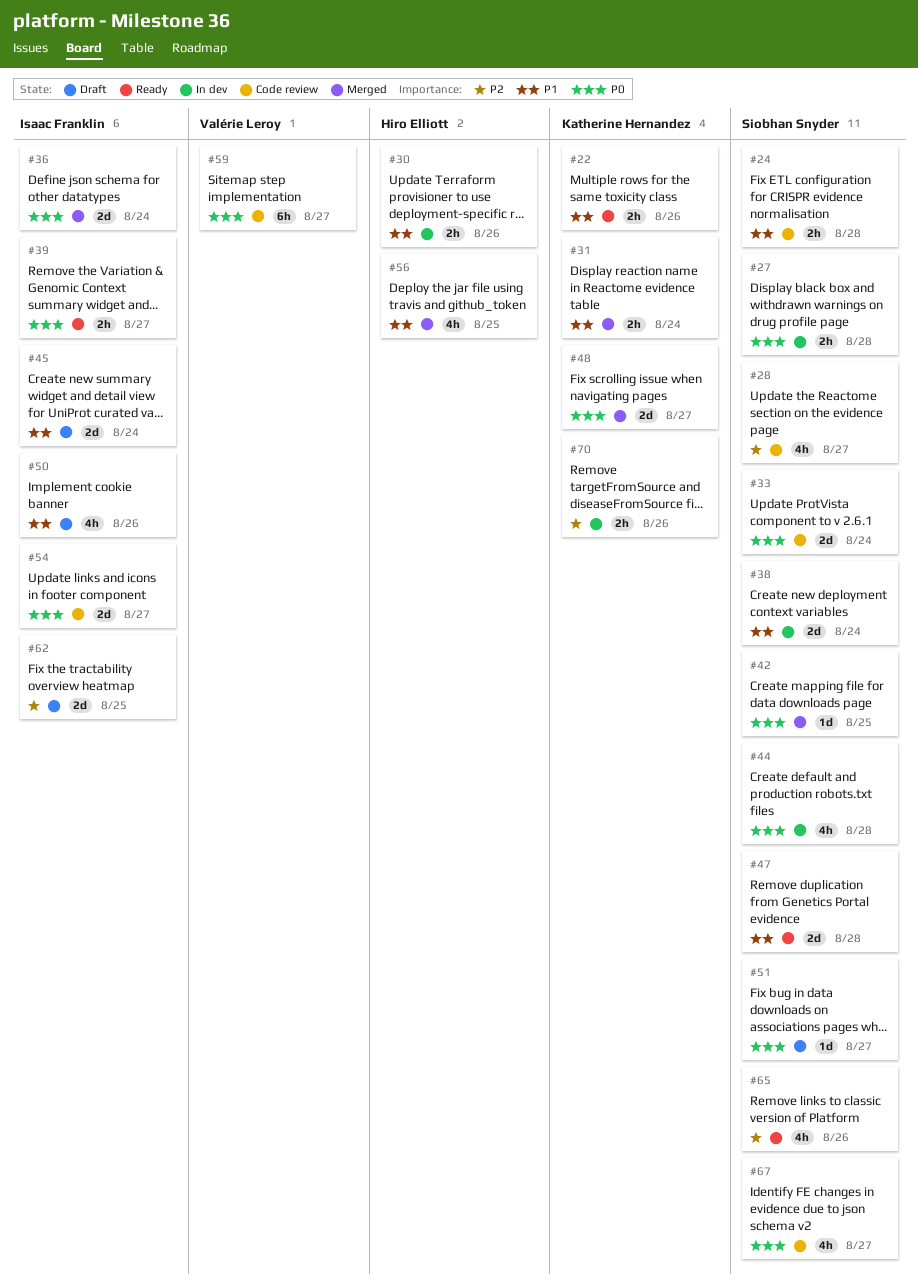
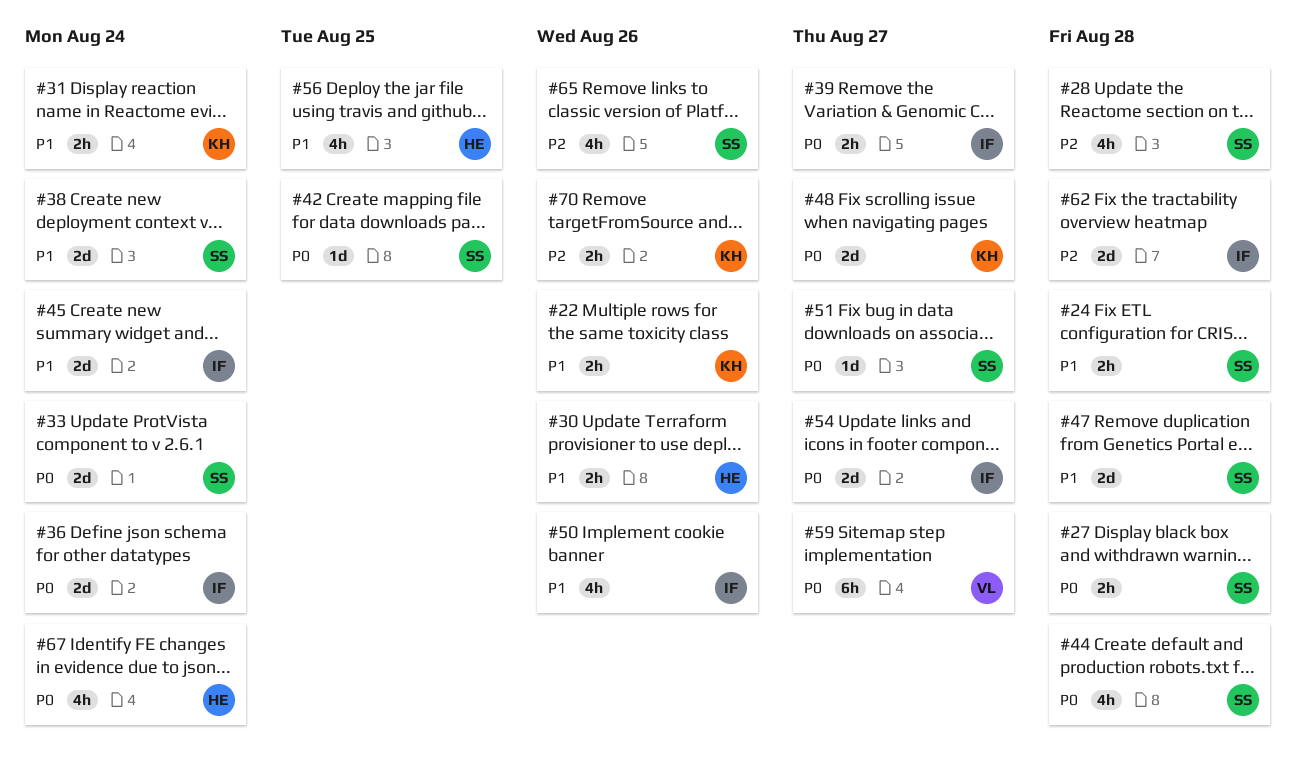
#28, due: Aug 27 -> Aug 28
#62, due: Aug 25 -> Aug 28
#67, owner: Siobhan Snyder -> Hiro Elliott
#67, due: Aug 27 -> Aug 24

